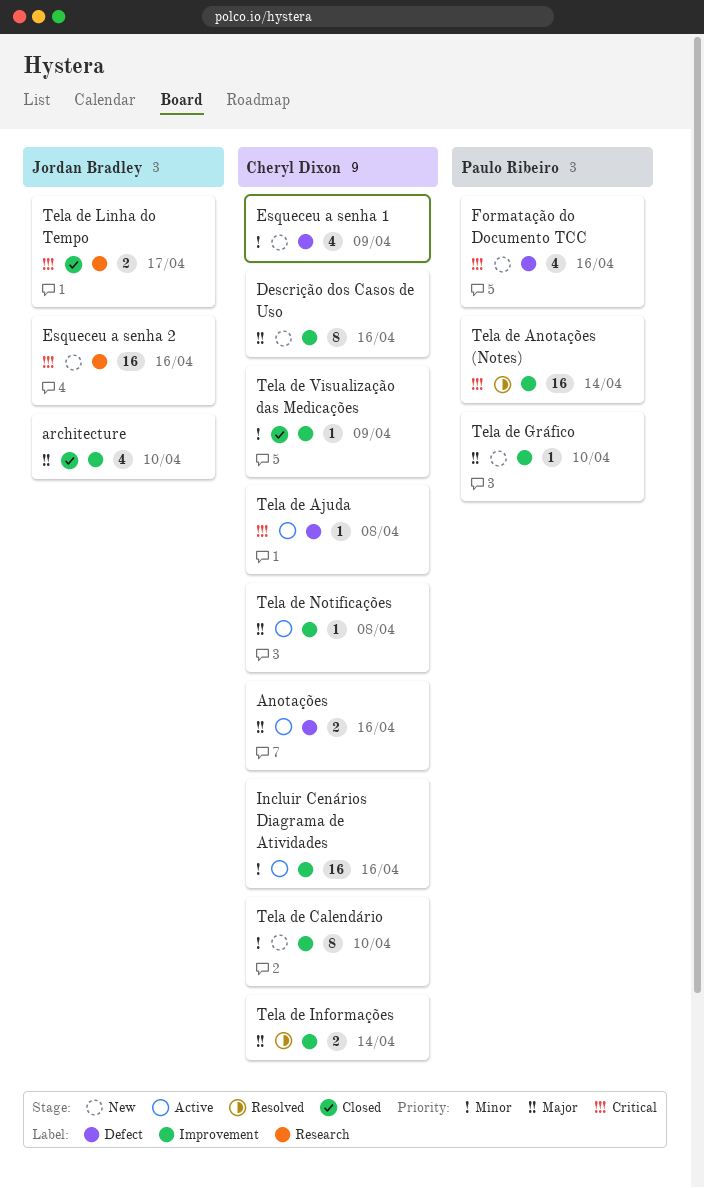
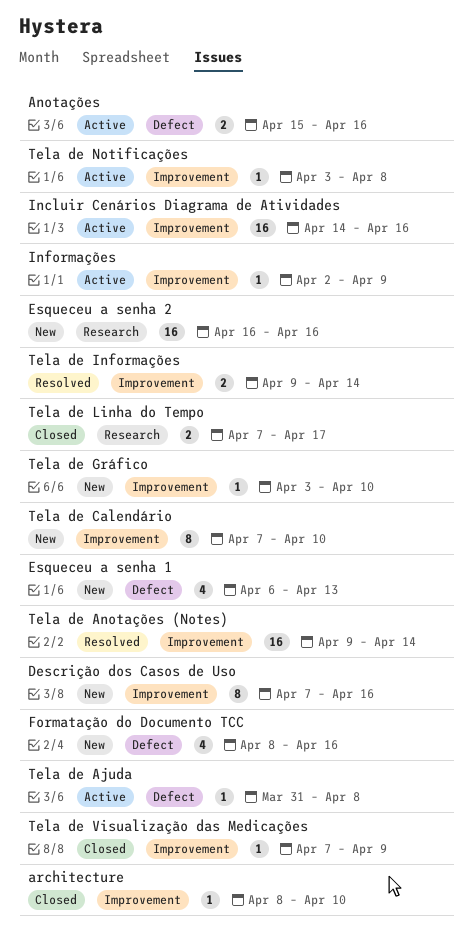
architecture, estimate: 4 -> 1
Esqueceu a senha 1, due: Apr 9 -> Apr 13
Informações: none -> present

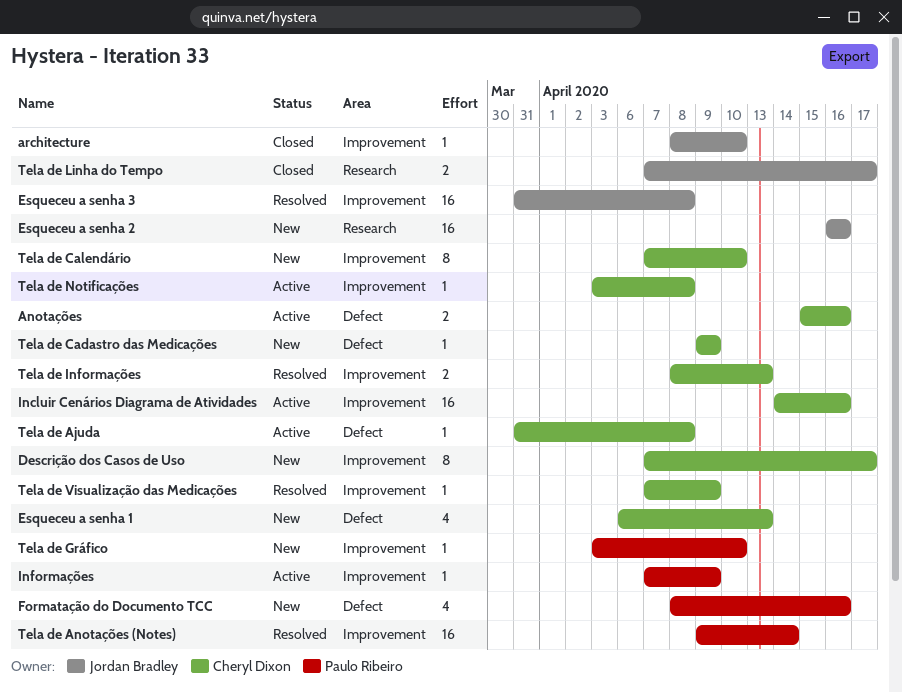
Descrição dos Casos de Uso, due: Apr 16 -> Apr 17
Esqueceu a senha 3: none -> present
Informações, start: Apr 2 -> Apr 7
Tela de Cadastro das Medicações: none -> present
Tela de Informações, start: Apr 9 -> Apr 8
Tela de Informações, due: Apr 14 -> Apr 13
Tela de Visualização das Medicações, status: Closed -> Resolved

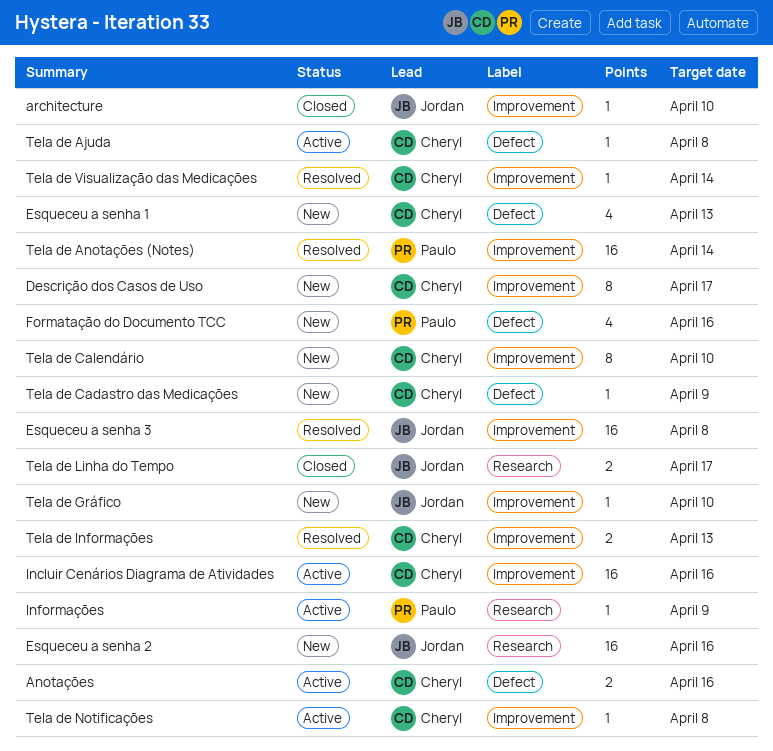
Informações, label: Improvement -> Research
Tela de Gráfico, owner: Paulo Ribeiro -> Jordan Bradley
Tela de Visualização das Medicações, due: Apr 9 -> Apr 14

